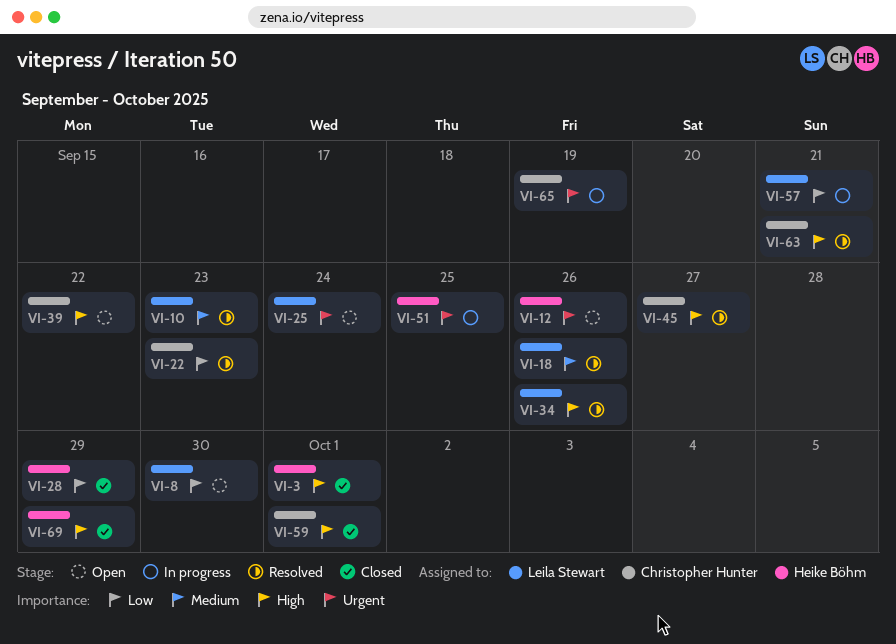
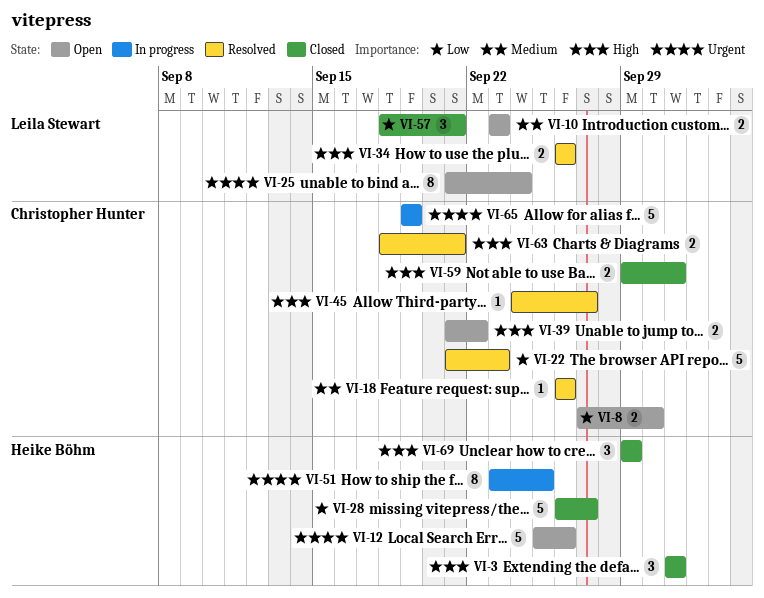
VI-8, owner: Leila Stewart -> Christopher Hunter
VI-10, status: Resolved -> Open
VI-18, owner: Leila Stewart -> Christopher Hunter
VI-28, due: Sep 29 -> Sep 27
VI-57, status: In progress -> Closed

